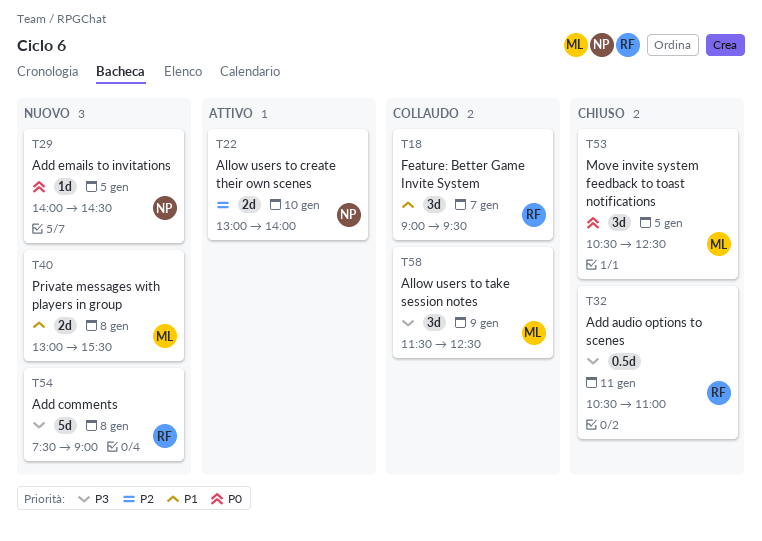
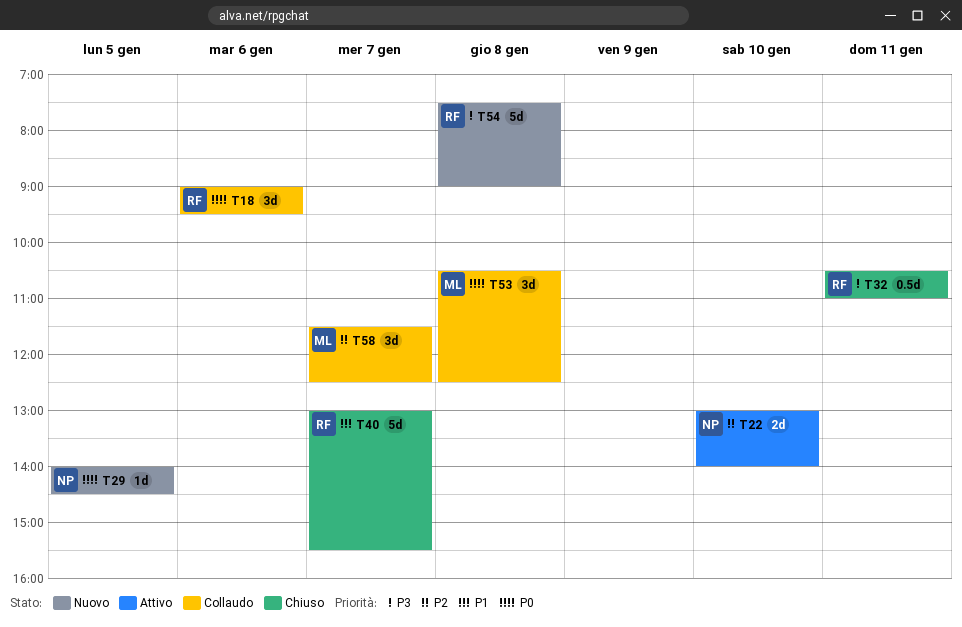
T18, priority: P1 -> P0
T18, day: Jan 7 -> Jan 6
T40, status: Nuovo -> Chiuso
T40, owner: ML -> RF
T40, estimate: 2d -> 5d
T40, day: Jan 8 -> Jan 7
T53, status: Chiuso -> Collaudo
T53, day: Jan 5 -> Jan 8
T58, priority: P3 -> P2
T58, day: Jan 9 -> Jan 7

